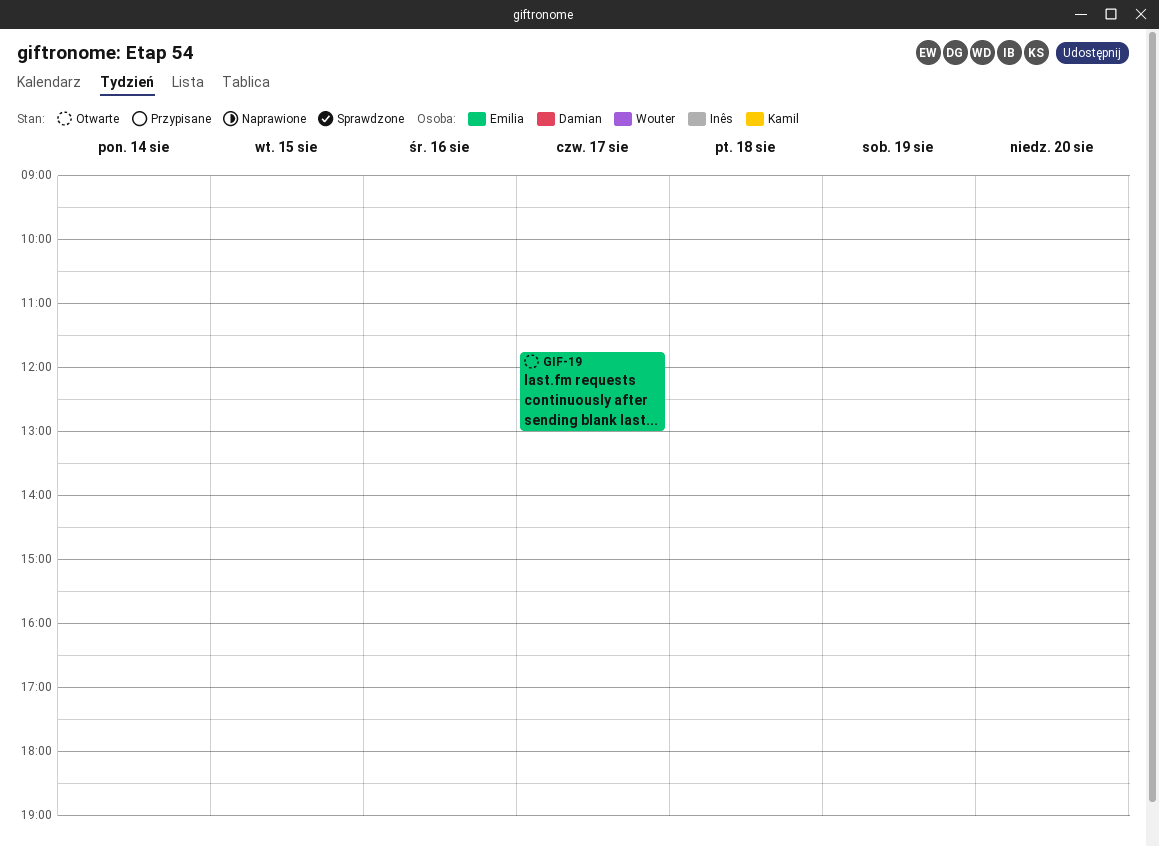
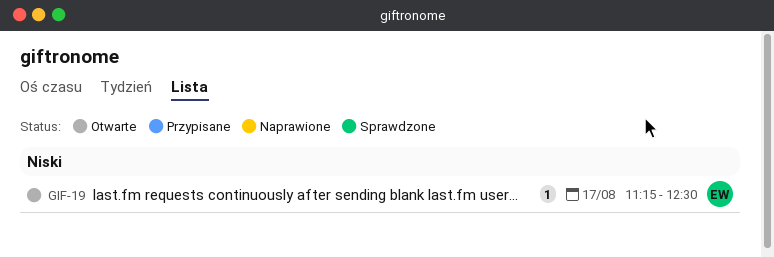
GIF-19, begins: 11:45 -> 11:15
GIF-19, ends: 13:00 -> 12:30

